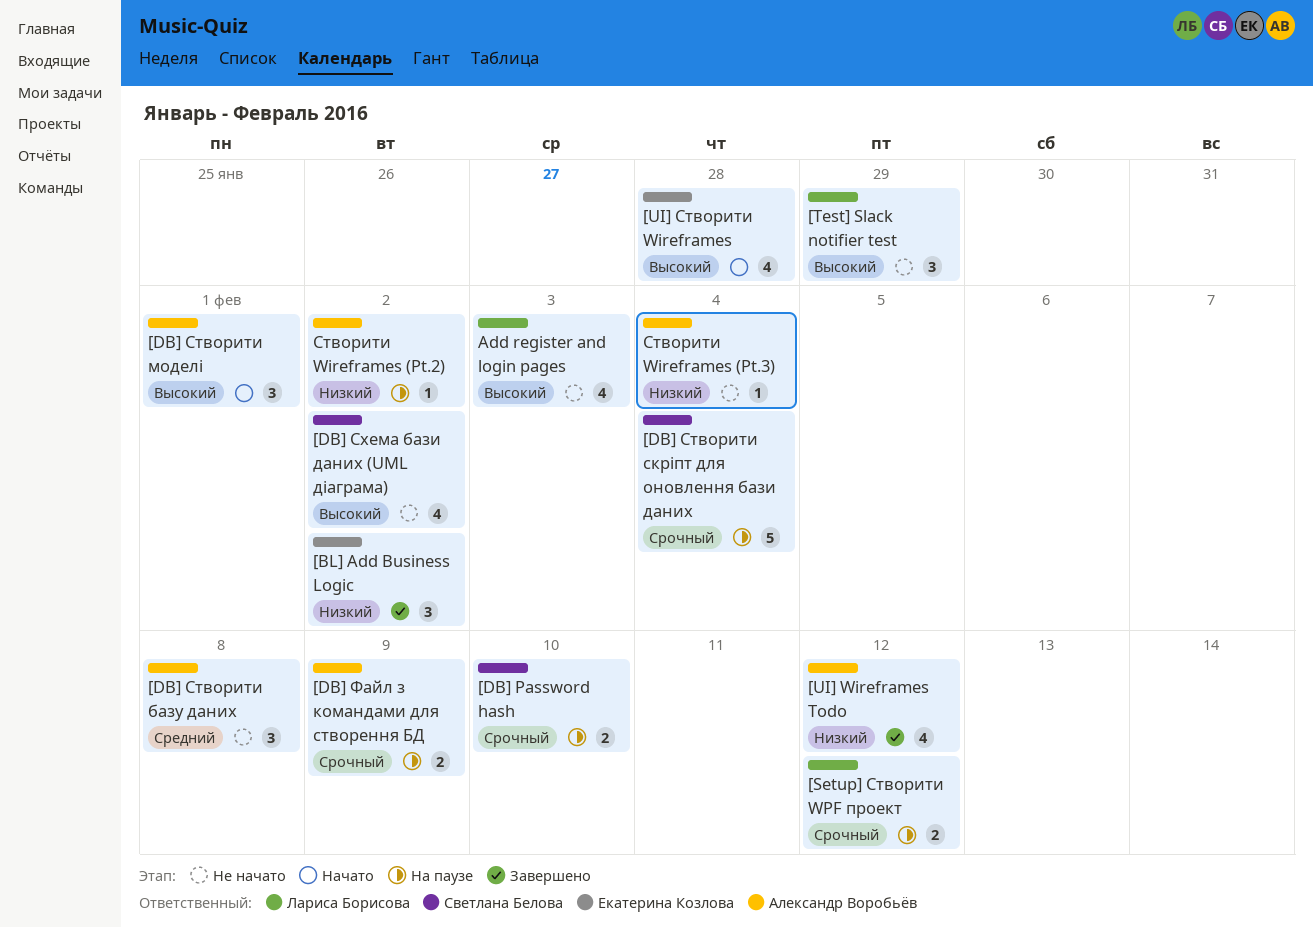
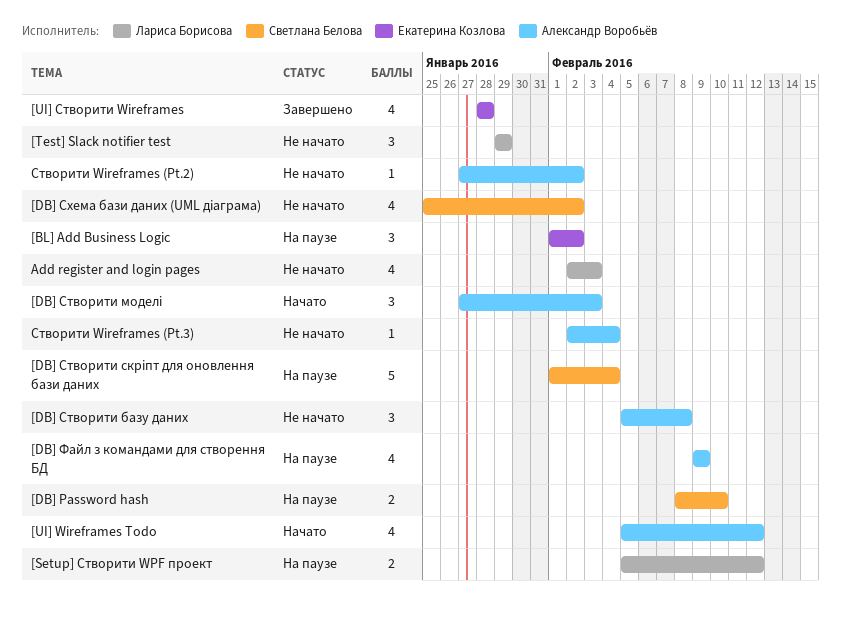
[BL] Add Business Logic, status: Завершено -> На паузе
[DB] Створити моделі, due: Feb 1 -> Feb 3
[DB] Файл з командами для створення БД, estimate: 2 -> 4
[UI] Wireframes Todo, status: Завершено -> Начато
[UI] Створити Wireframes, status: Начато -> Завершено
Створити Wireframes (Pt.2), status: На паузе -> Не начато

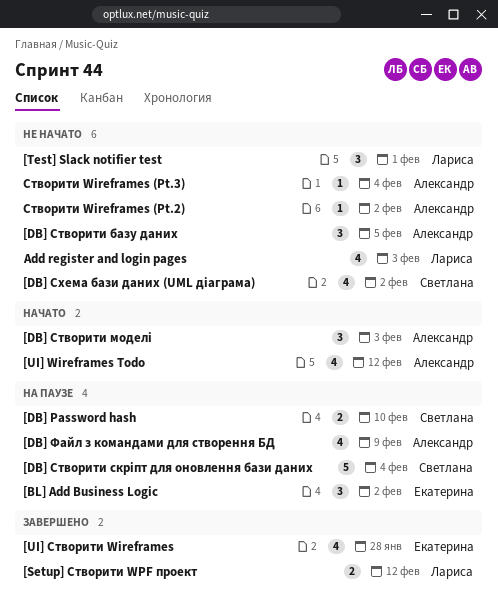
[DB] Створити базу даних, due: Feb 8 -> Feb 5
[Setup] Створити WPF проект, status: На паузе -> Завершено
[Test] Slack notifier test, due: Jan 29 -> Feb 1

